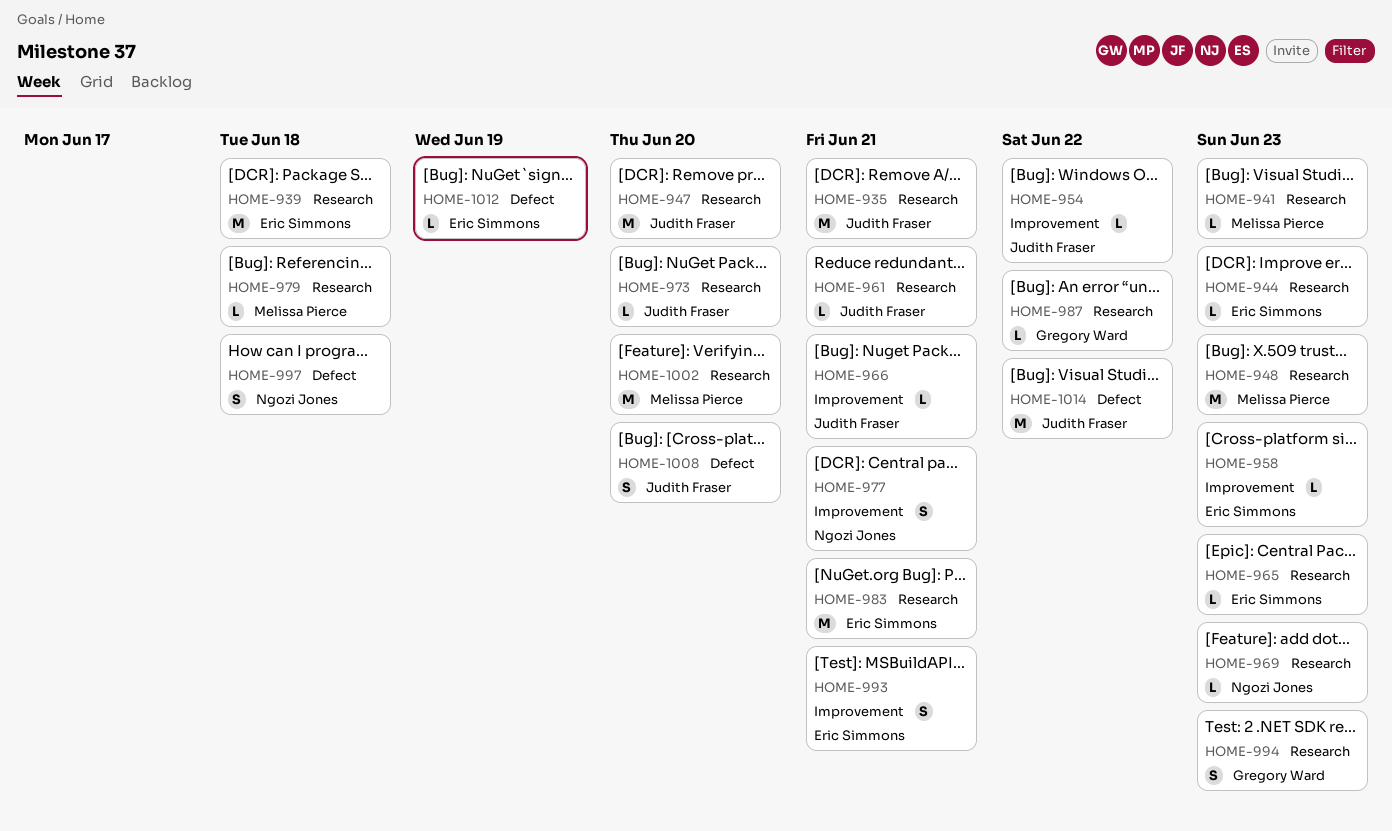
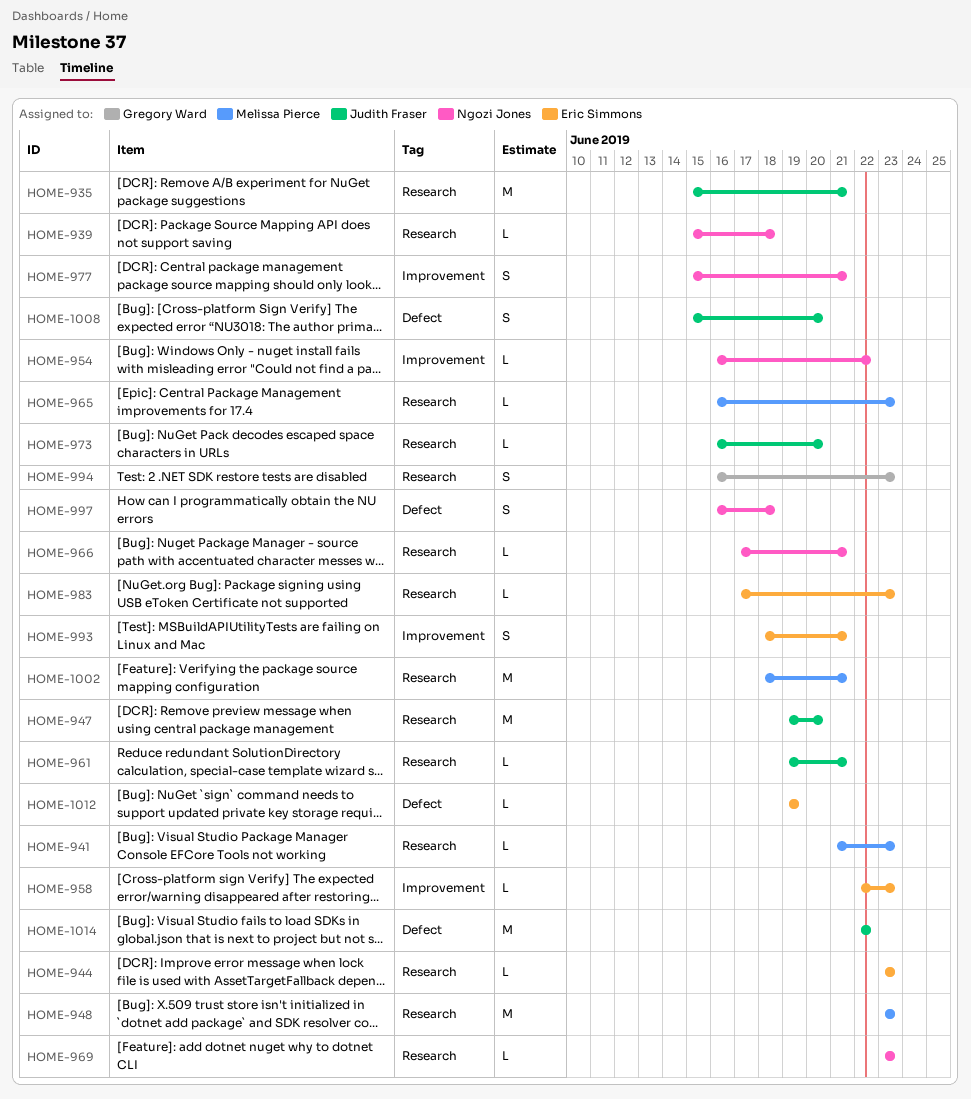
HOME-939, owner: Eric Simmons -> Ngozi Jones
HOME-939, estimate: M -> L
HOME-954, owner: Judith Fraser -> Ngozi Jones
HOME-965, owner: Eric Simmons -> Melissa Pierce
HOME-966, owner: Judith Fraser -> Ngozi Jones
HOME-966, label: Improvement -> Research
HOME-979: present -> none
HOME-983, estimate: M -> L
HOME-983, due: Jun 21 -> Jun 23
HOME-987: present -> none
HOME-1002, due: Jun 20 -> Jun 21

